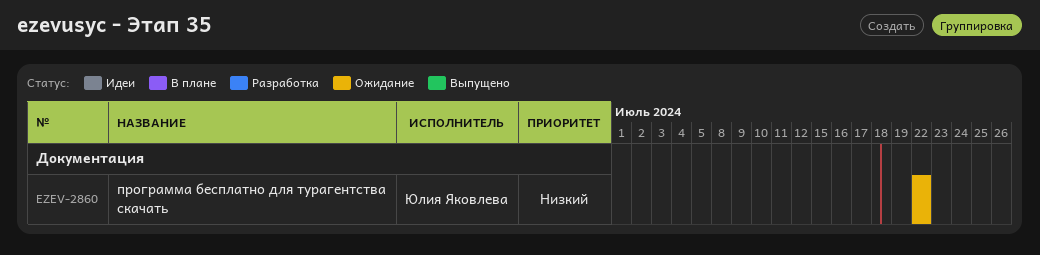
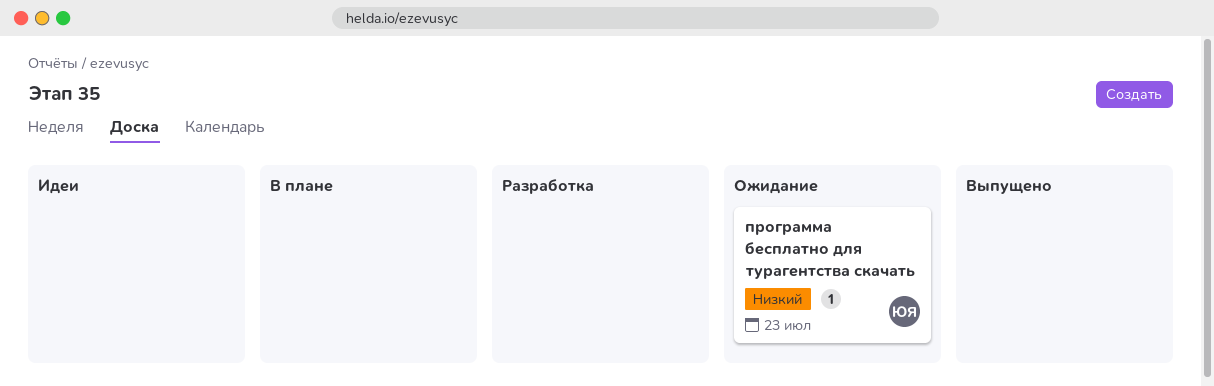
программа бесплатно для турагентства скачать, due: Jul 22 -> Jul 23

